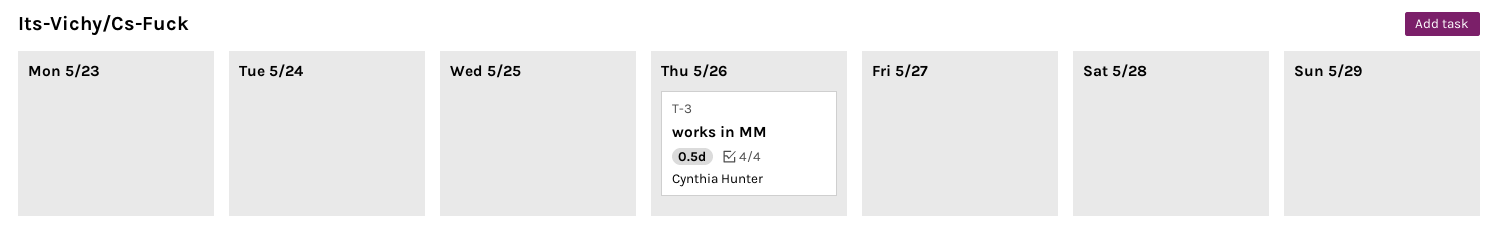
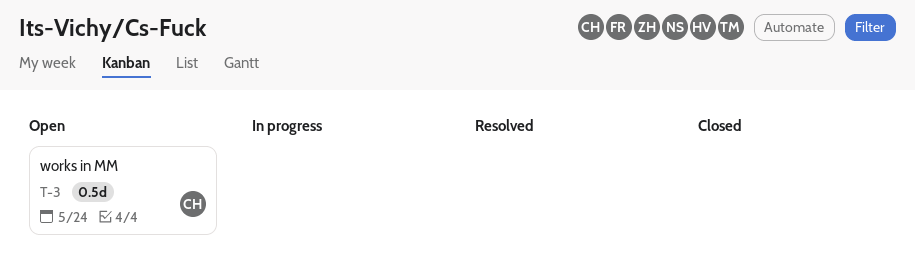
T-3, due: May 26 -> May 24

